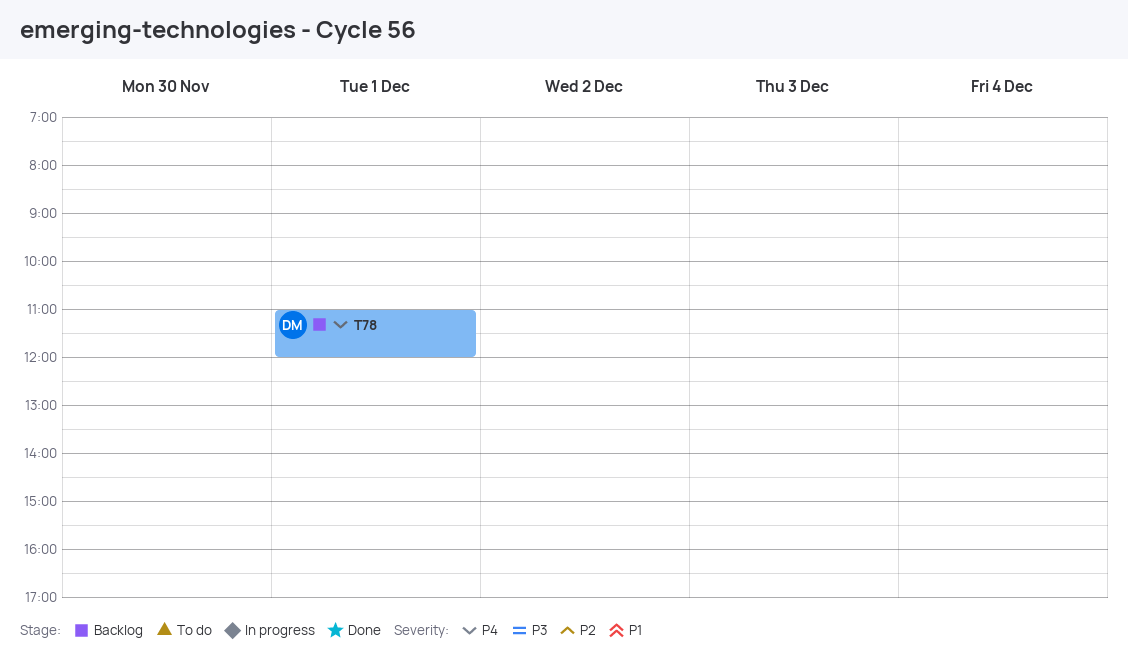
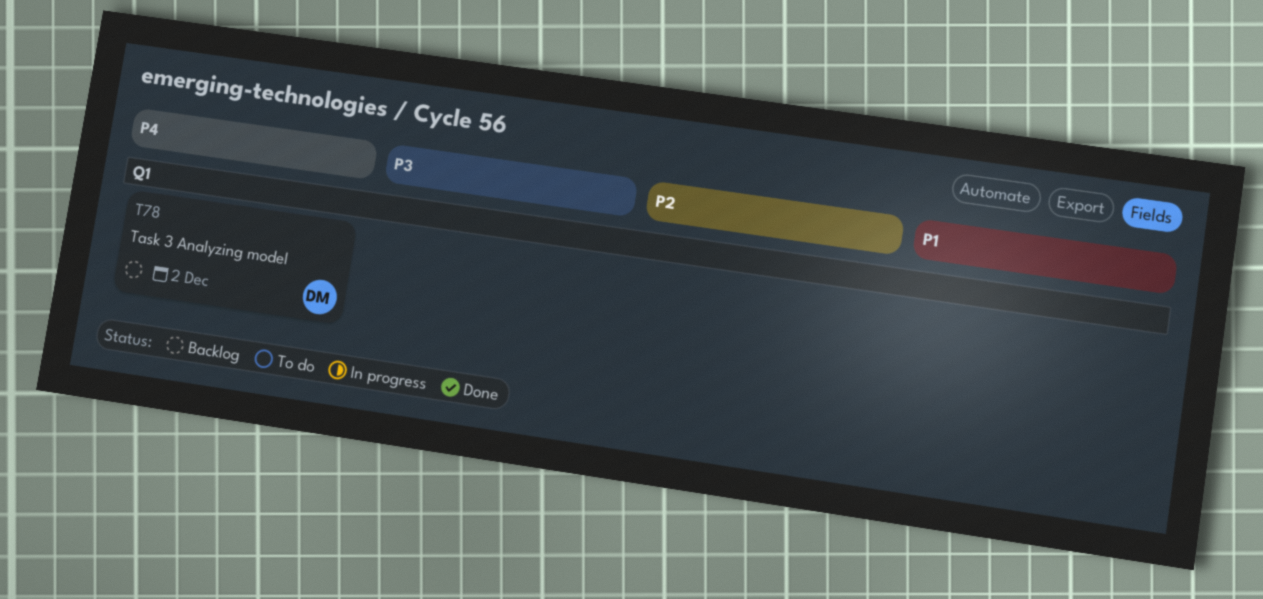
T78, day: Dec 1 -> Dec 2

